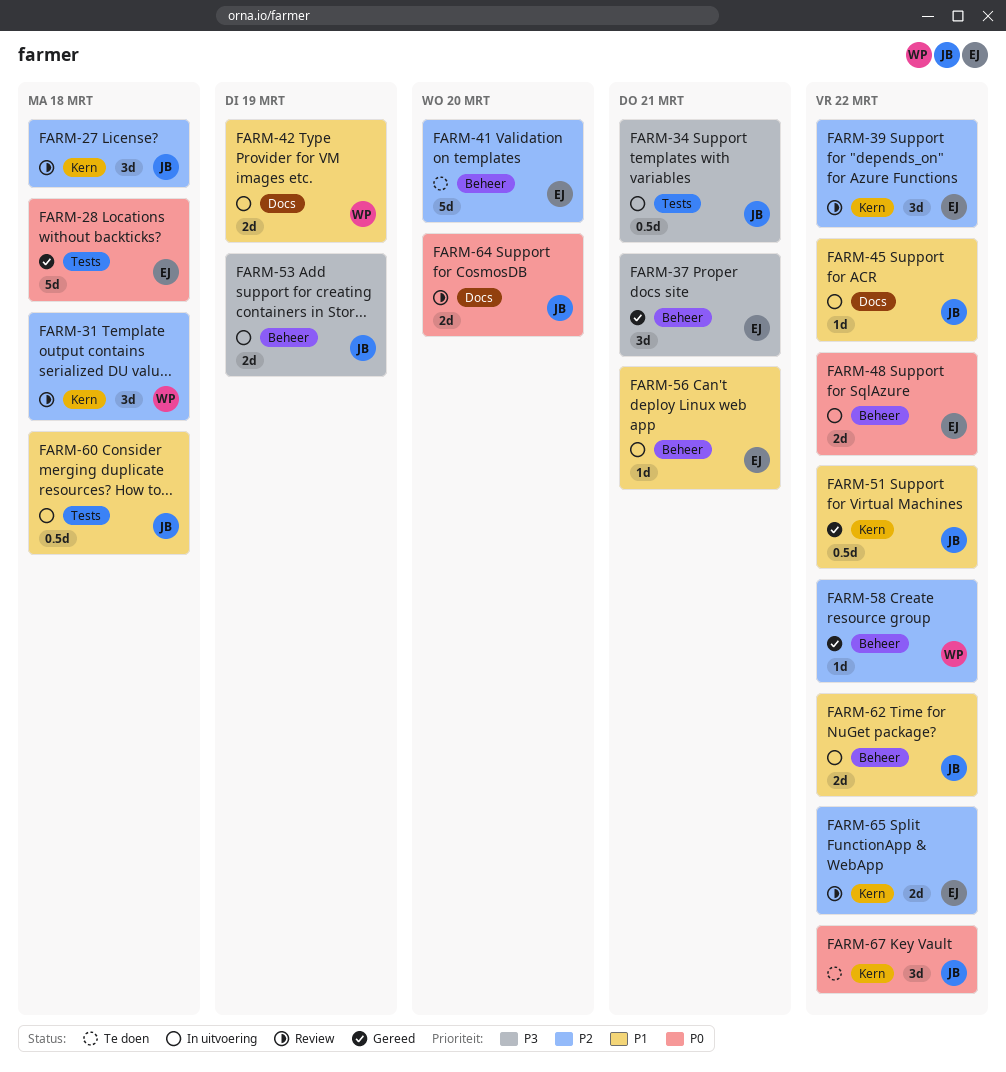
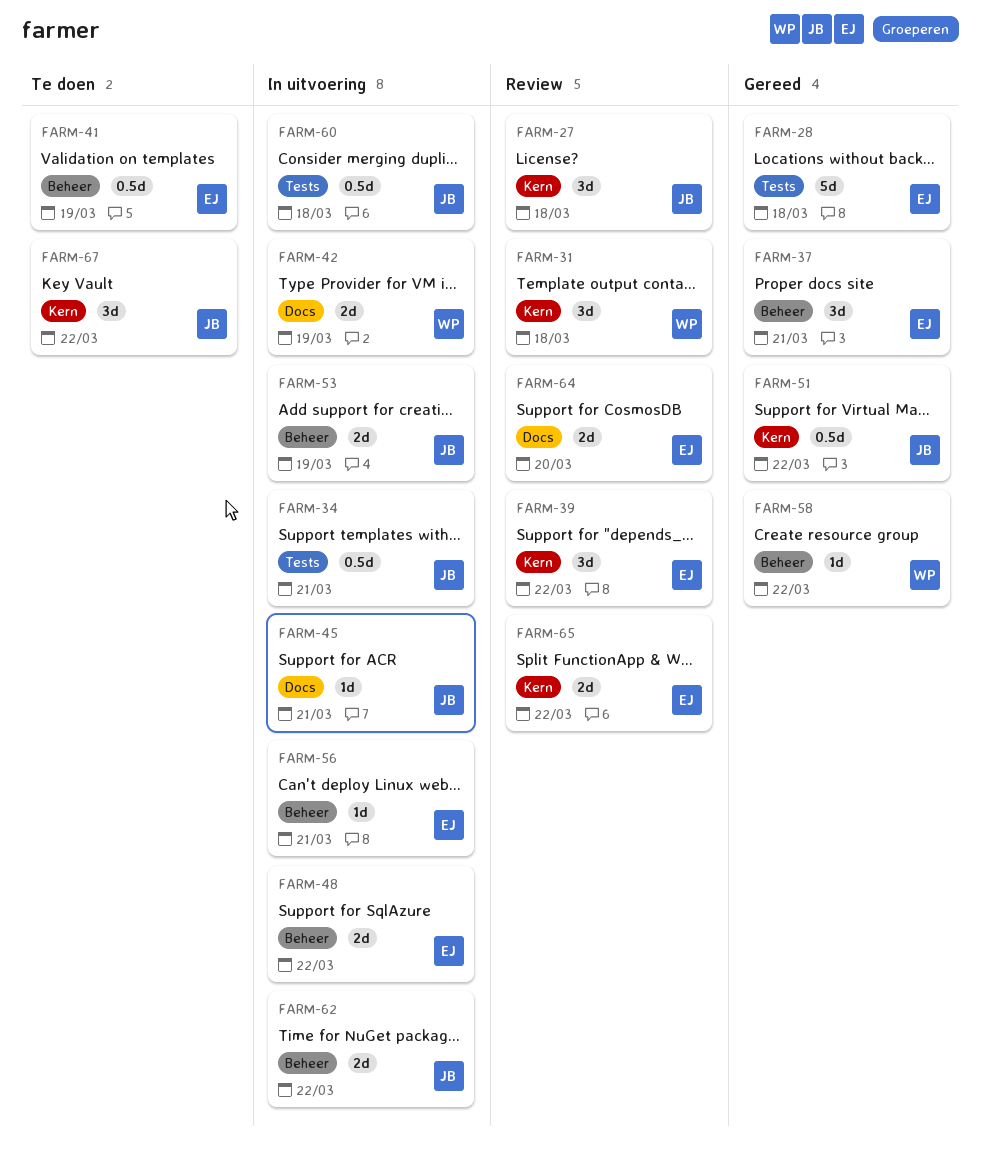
FARM-41, estimate: 5d -> 0.5d
FARM-41, due: Mar 20 -> Mar 19
FARM-45, due: Mar 22 -> Mar 21
FARM-64, owner: JB -> EJ

